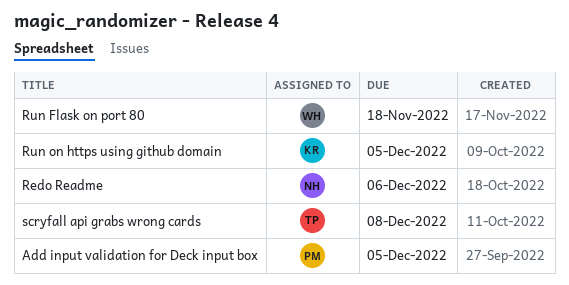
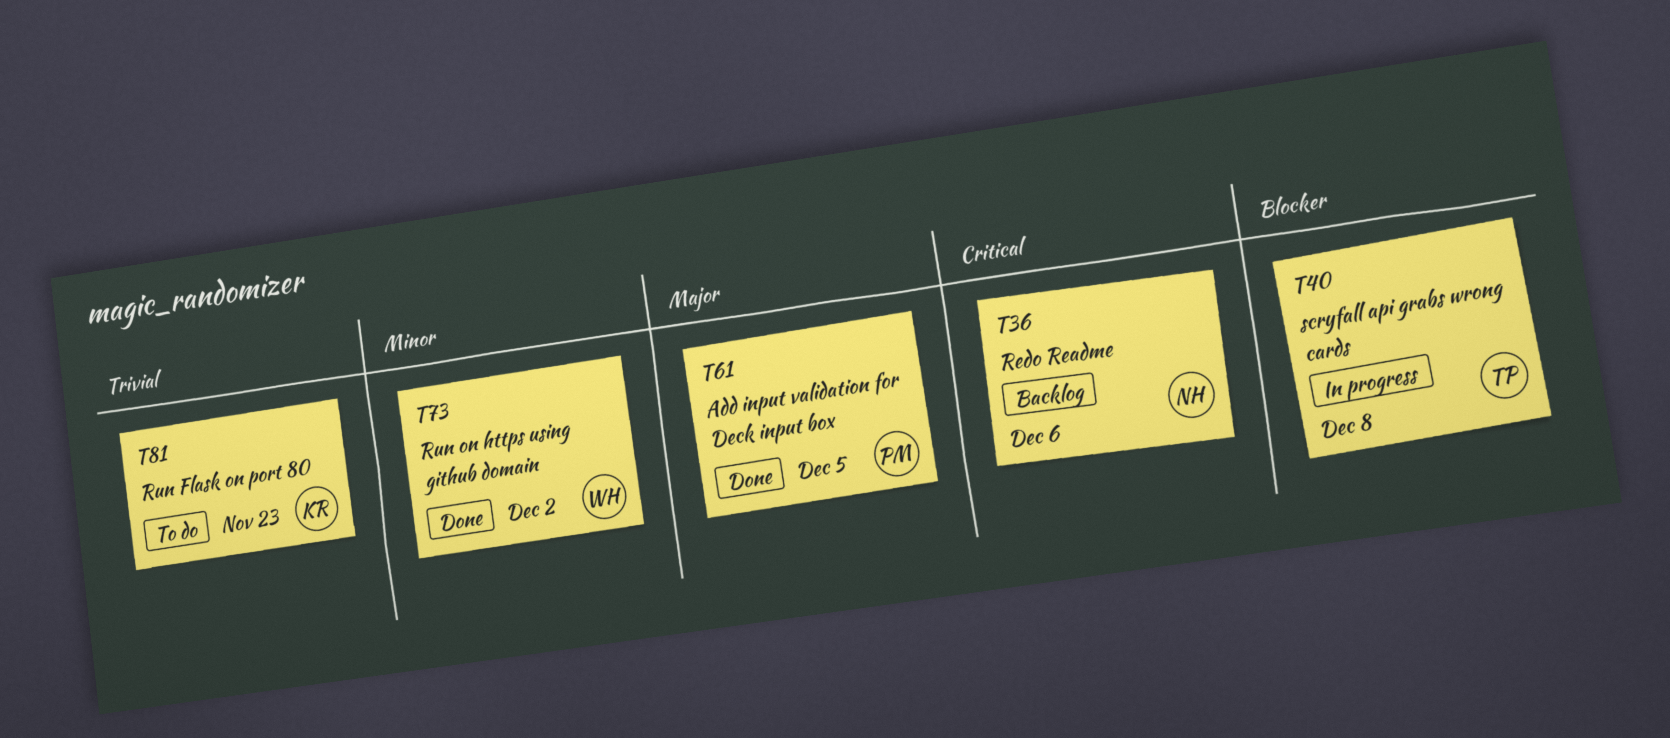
Run Flask on port 80, owner: WH -> KR
Run Flask on port 80, due: Nov 18 -> Nov 23
Run on https using github domain, owner: KR -> WH
Run on https using github domain, due: Dec 5 -> Dec 2

